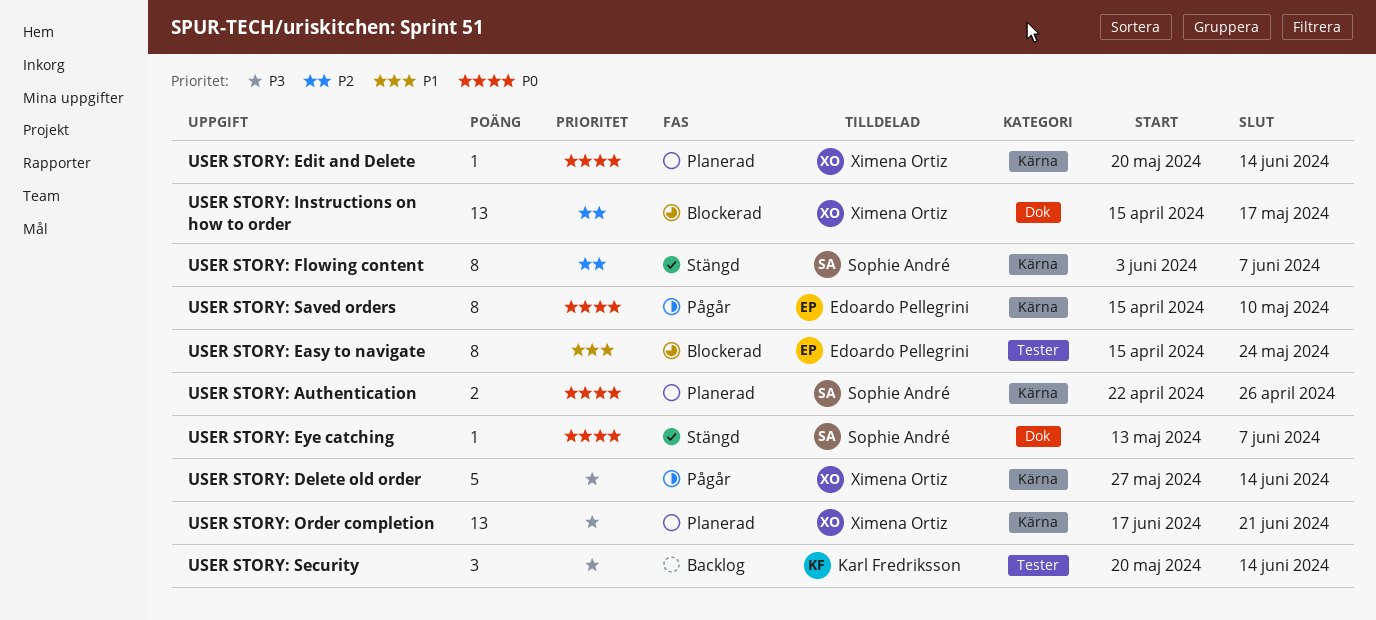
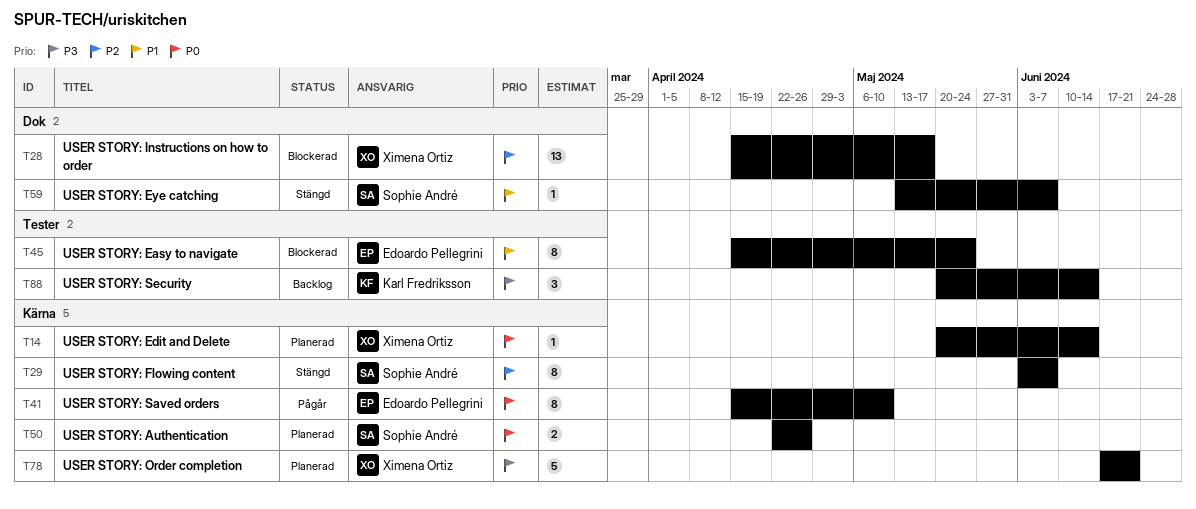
USER STORY: Delete old order: present -> none
USER STORY: Eye catching, priority: P0 -> P1
USER STORY: Order completion, estimate: 13 -> 5

